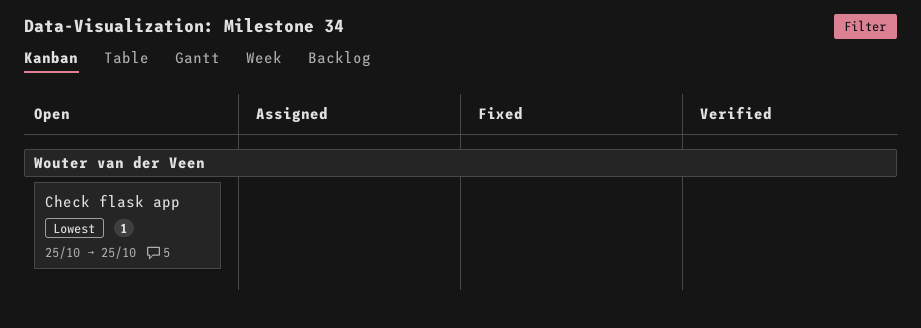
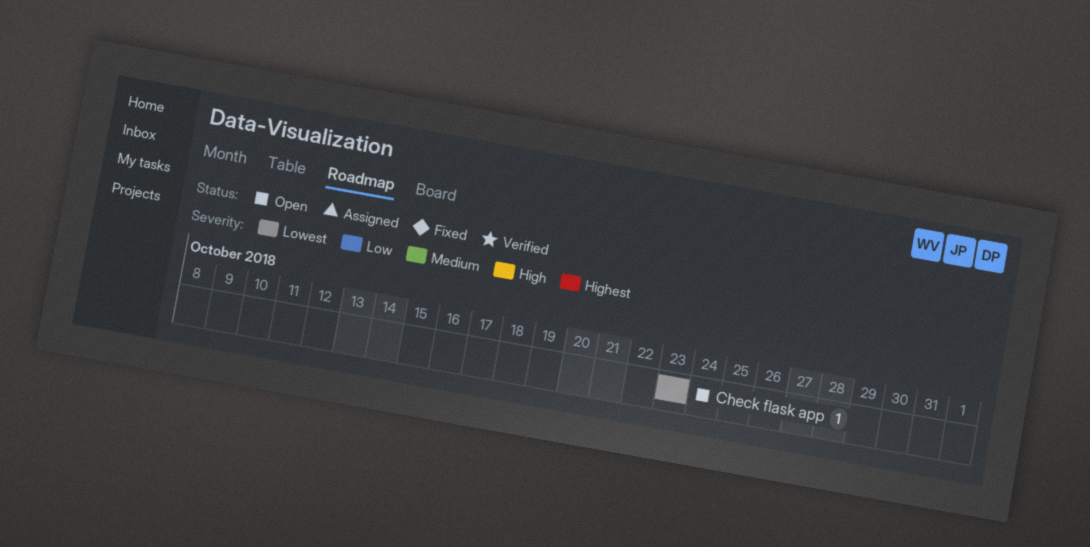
Check flask app, start: Oct 25 -> Oct 23
Check flask app, due: Oct 25 -> Oct 23

